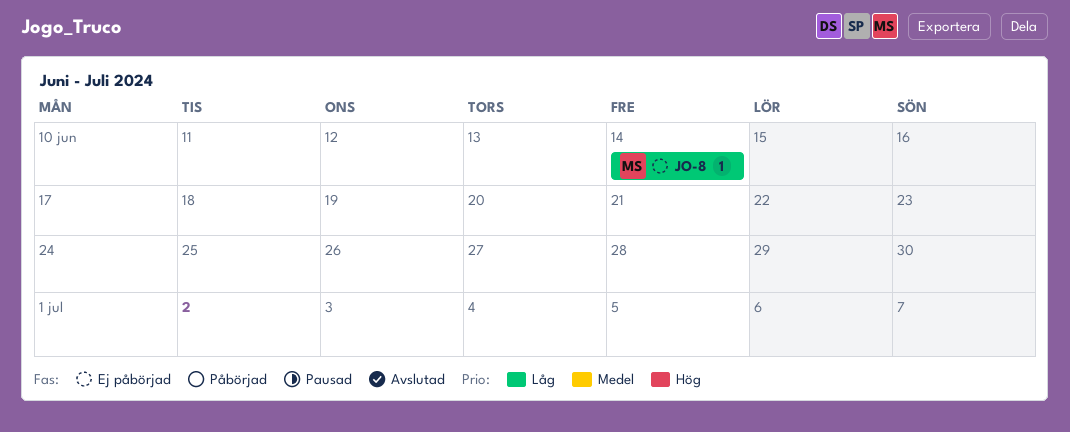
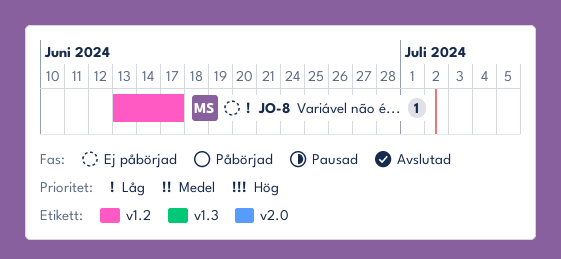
JO-8, start: Jun 14 -> Jun 13
JO-8, due: Jun 14 -> Jun 17

